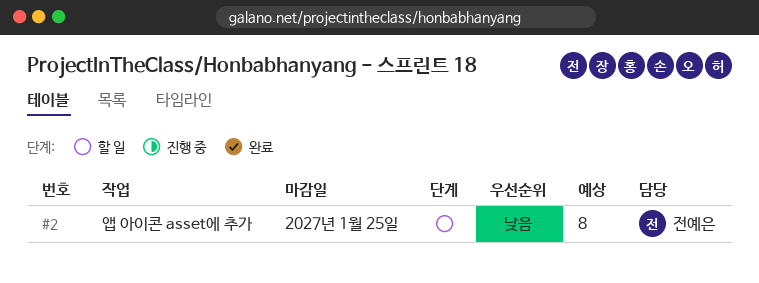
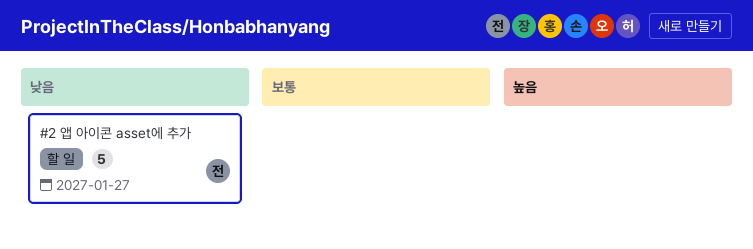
#2, estimate: 8 -> 5
#2, due: Jan 25 -> Jan 27

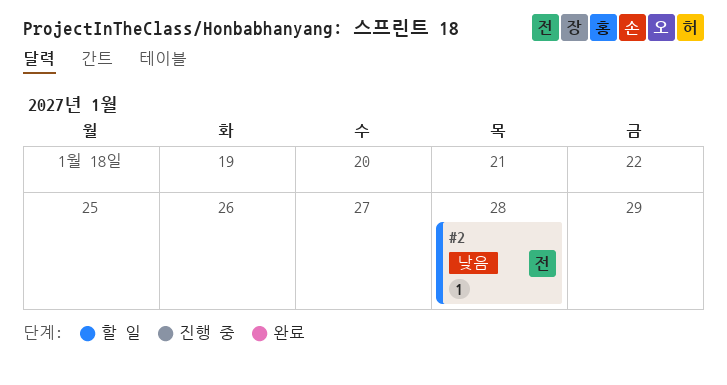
#2, estimate: 5 -> 1
#2, due: Jan 27 -> Jan 28

